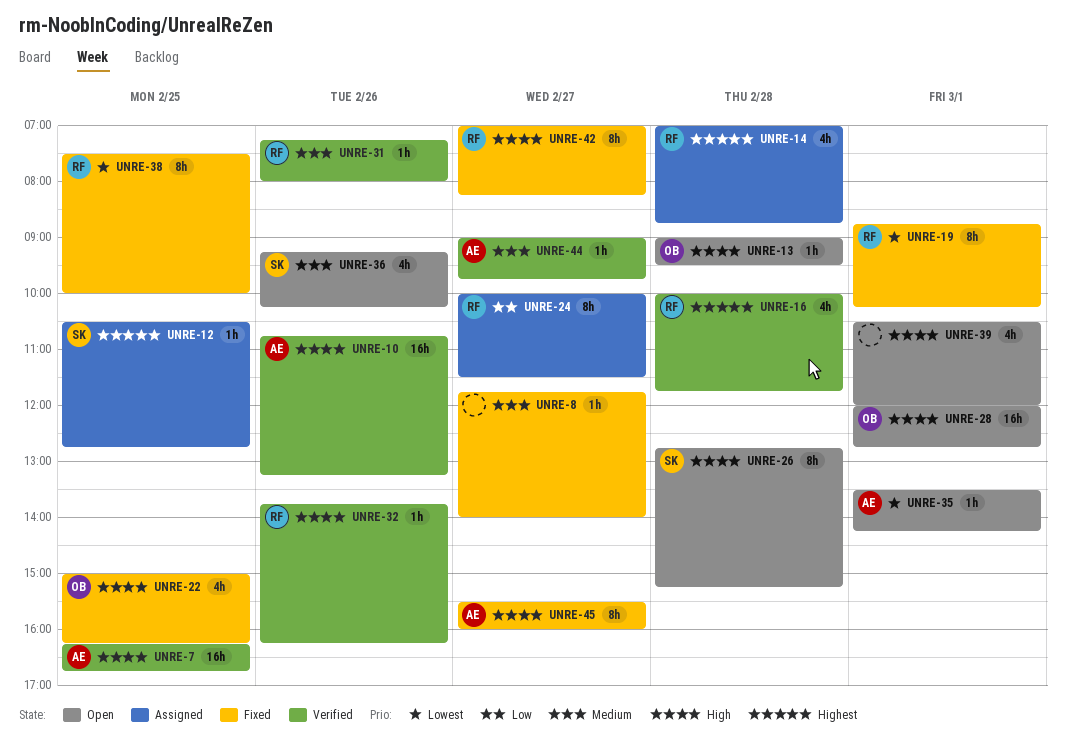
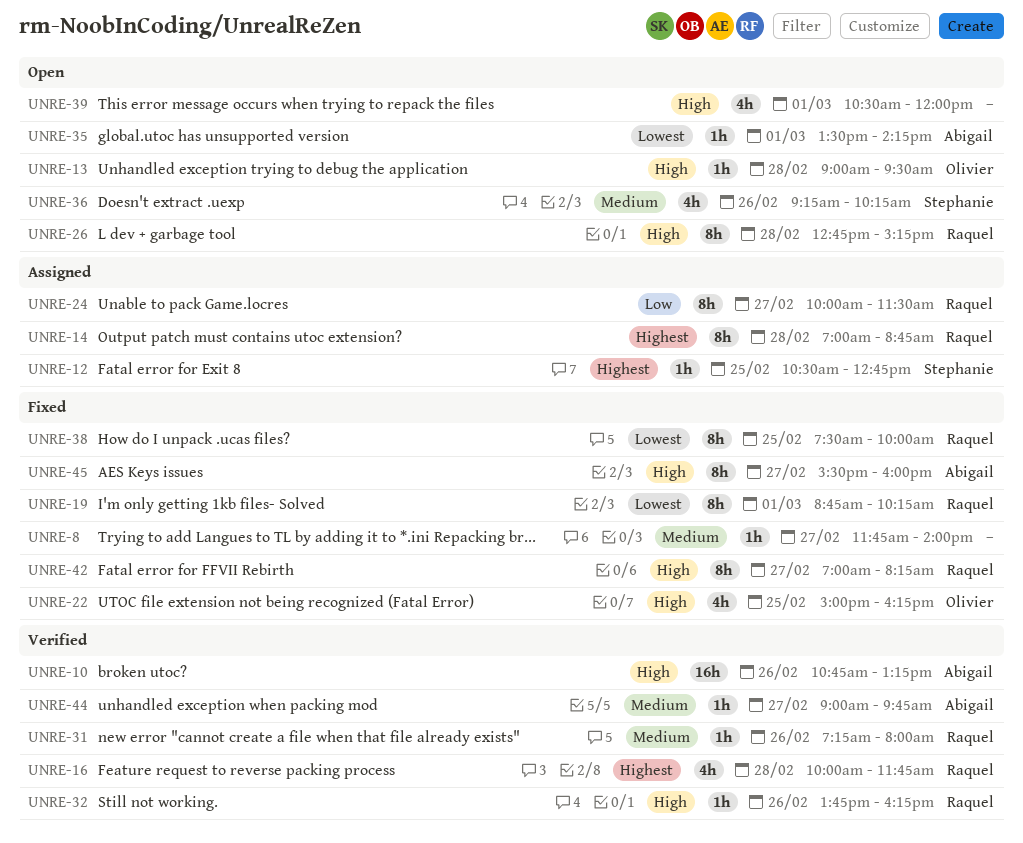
UNRE-7: present -> none
UNRE-14, estimate: 4h -> 8h
UNRE-26, owner: Stephanie -> Raquel
UNRE-28: present -> none

